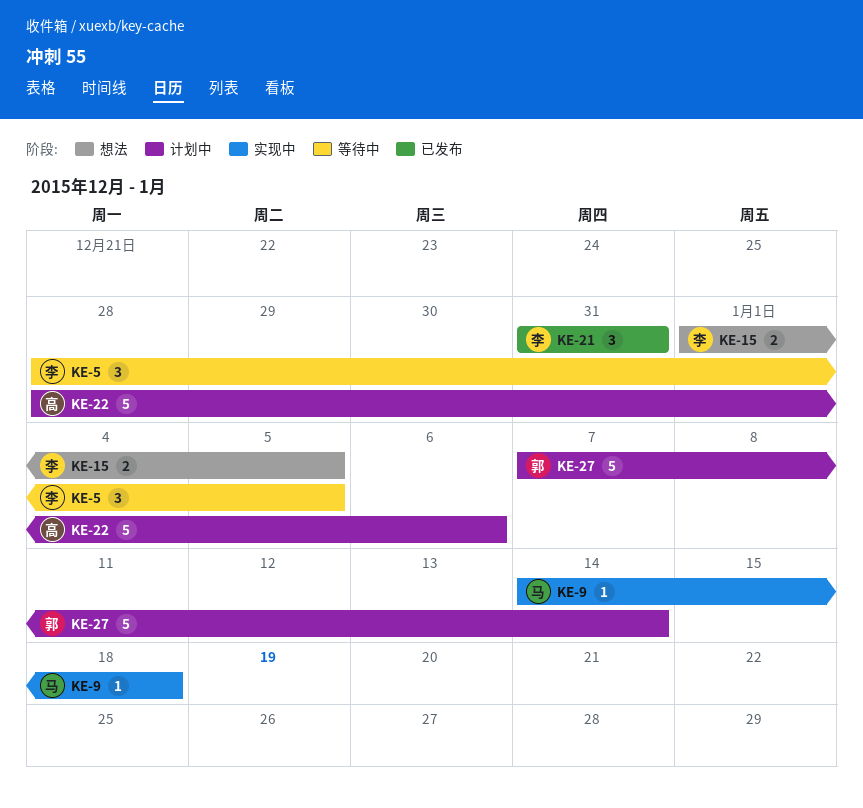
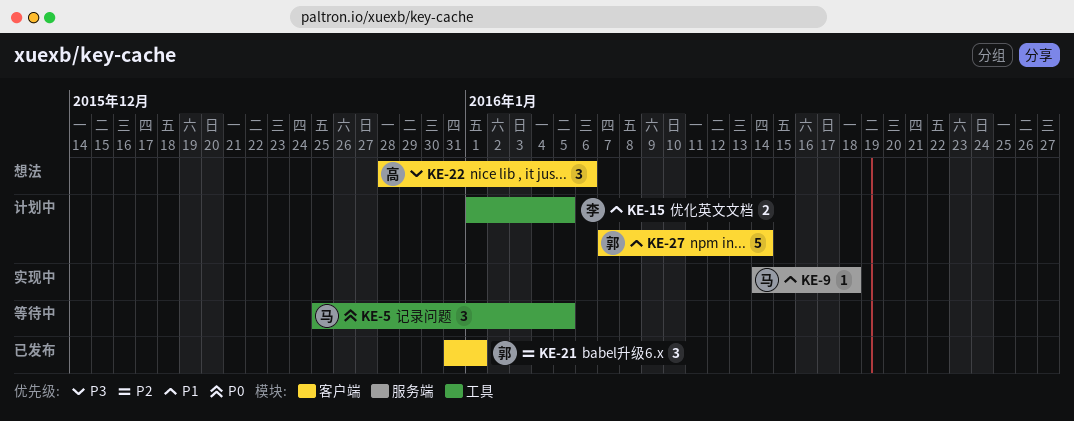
KE-5, owner: 李 -> 马
KE-5, start: Dec 28 -> Dec 25
KE-15, status: 想法 -> 计划中
KE-21, owner: 李 -> 郭
KE-21, due: Dec 31 -> Jan 1
KE-22, status: 计划中 -> 想法
KE-22, estimate: 5 -> 3

